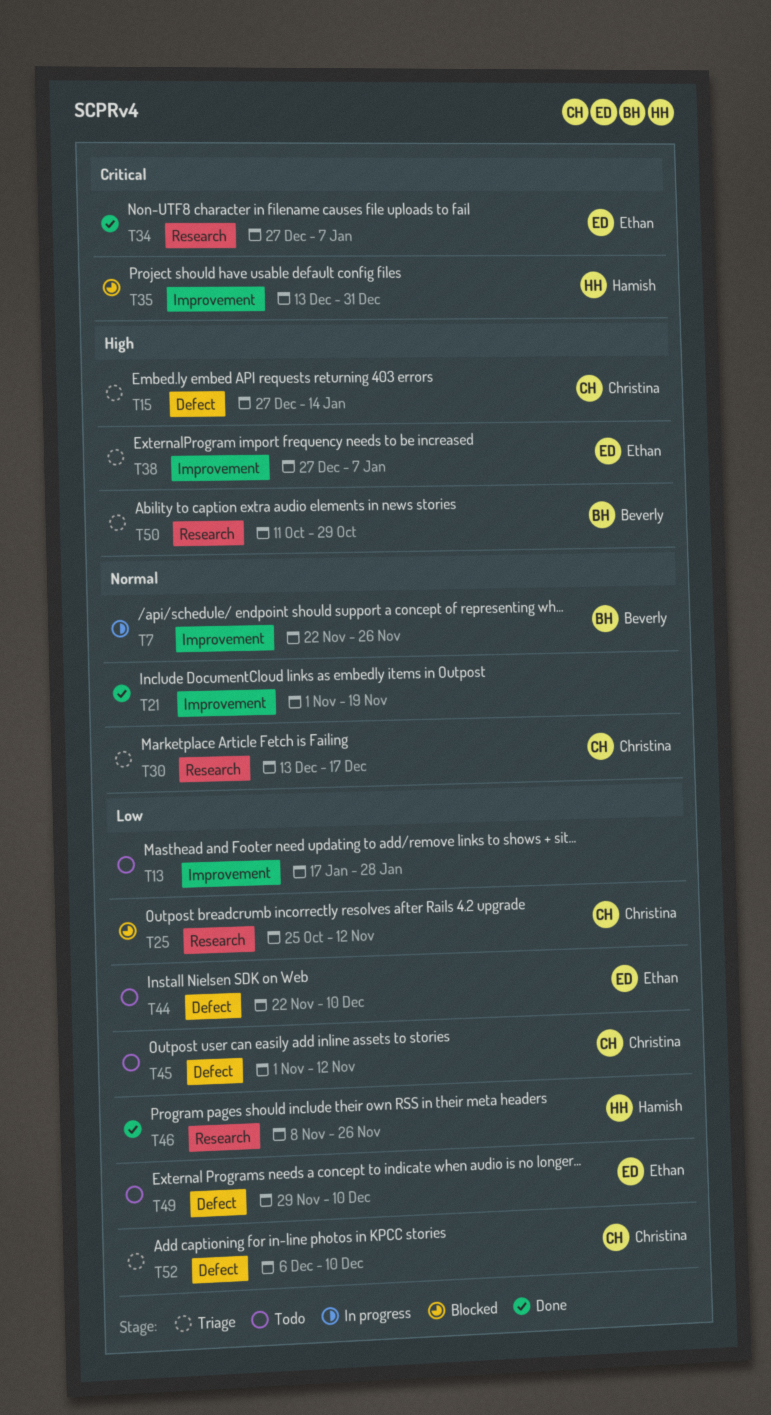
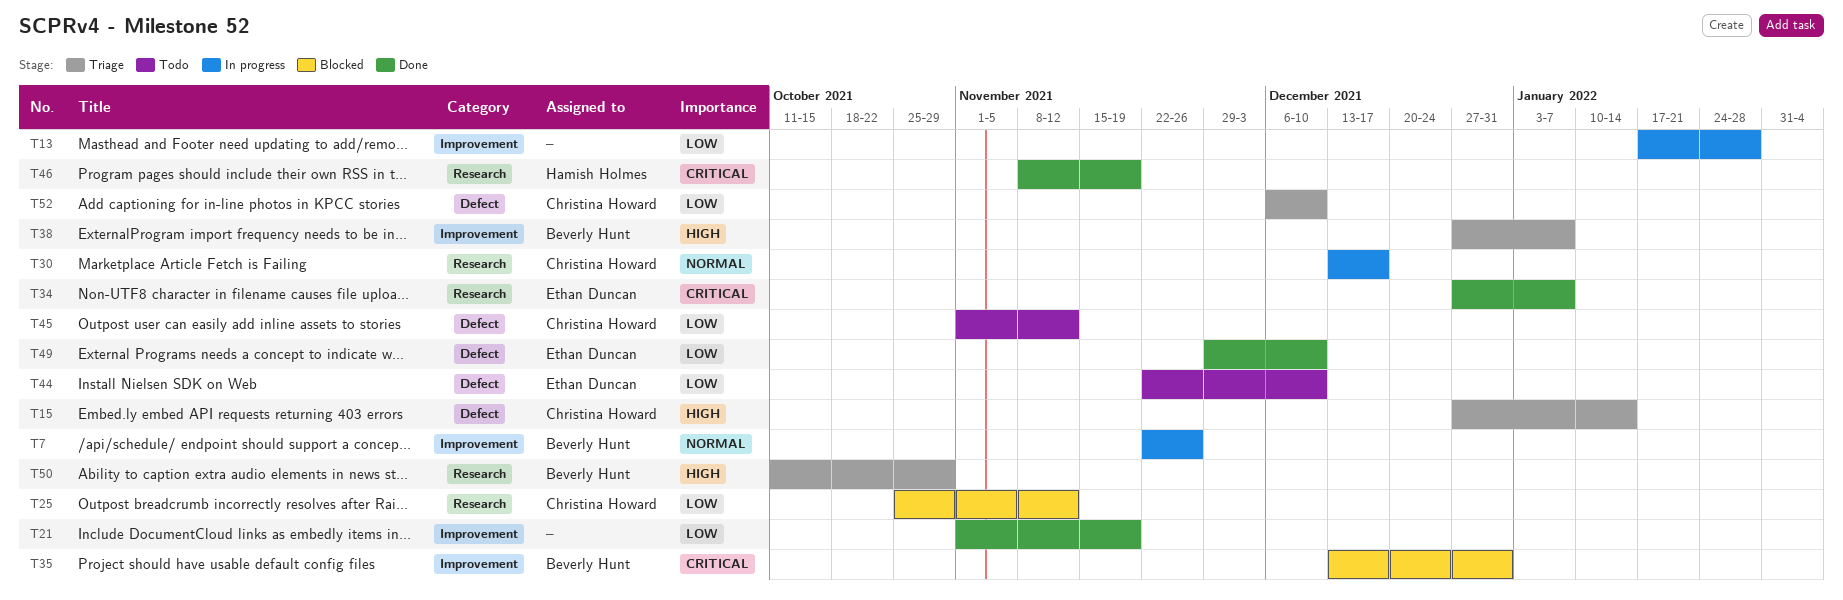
T13, status: Todo -> In progress
T21, priority: Normal -> Low
T30, status: Triage -> In progress
T35, owner: Hamish Holmes -> Beverly Hunt
T38, owner: Ethan Duncan -> Beverly Hunt
T46, priority: Low -> Critical
T46, due: Nov 26 -> Nov 19
T49, status: Todo -> Done

